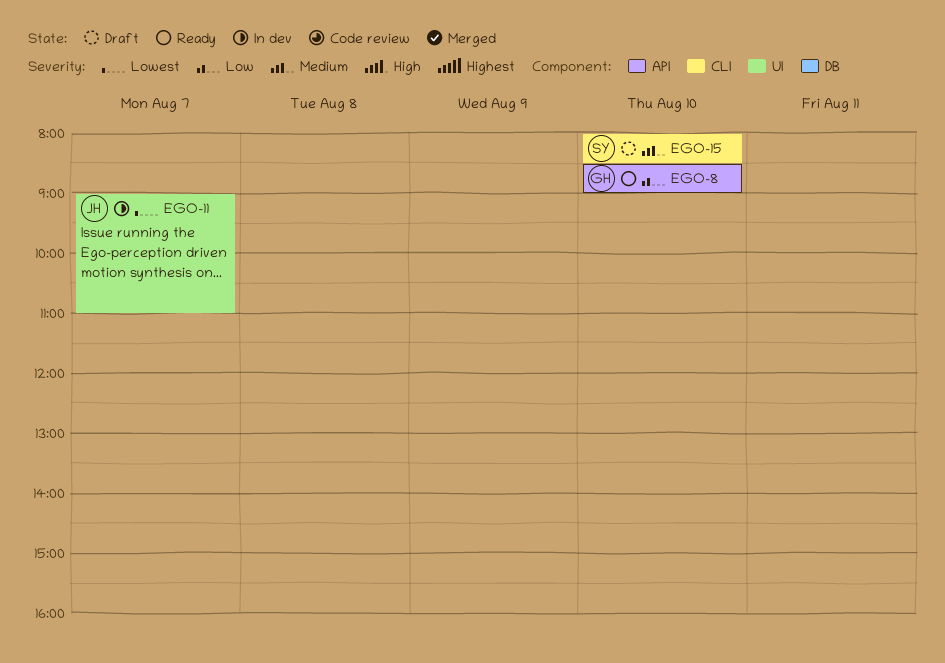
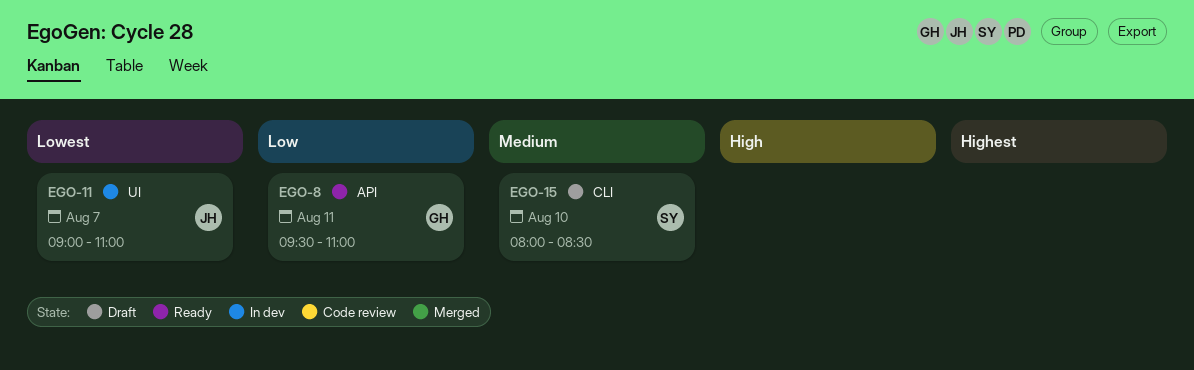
EGO-8, day: Aug 10 -> Aug 11
EGO-8, begins: 08:30 -> 09:30
EGO-8, ends: 09:00 -> 11:00

